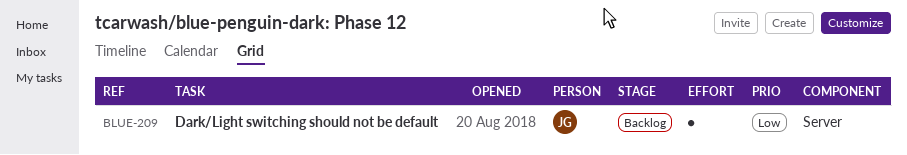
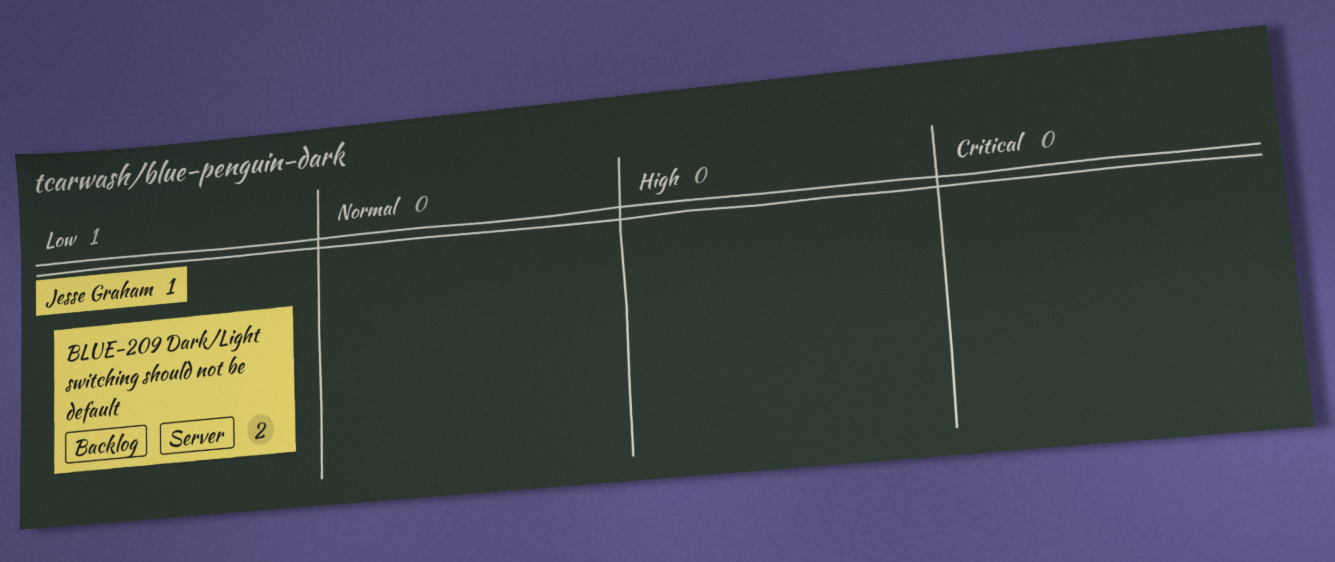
BLUE-209, estimate: 1 -> 2

